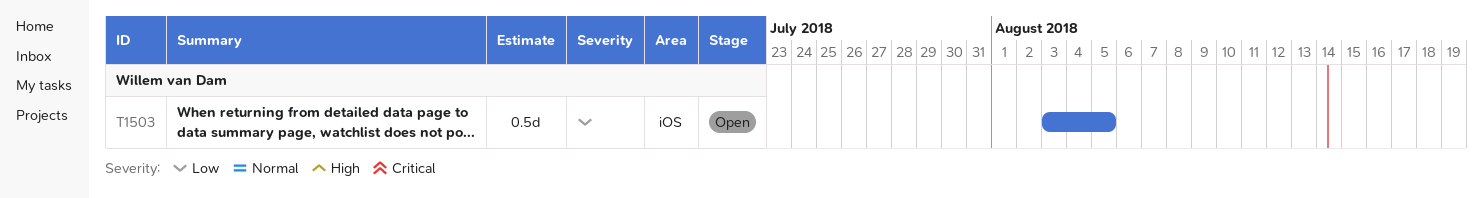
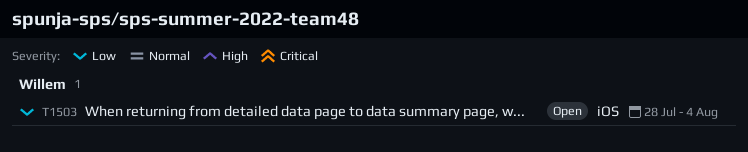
T1503, start: Aug 3 -> Jul 28
T1503, due: Aug 5 -> Aug 4

